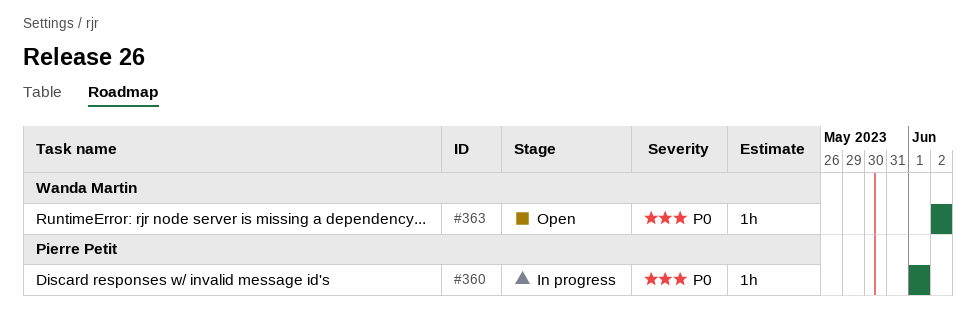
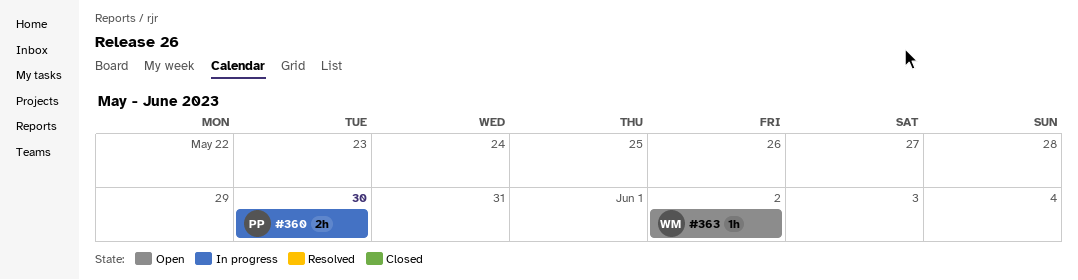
#360, estimate: 1h -> 2h
#360, start: Jun 1 -> May 30
#360, due: Jun 1 -> May 30

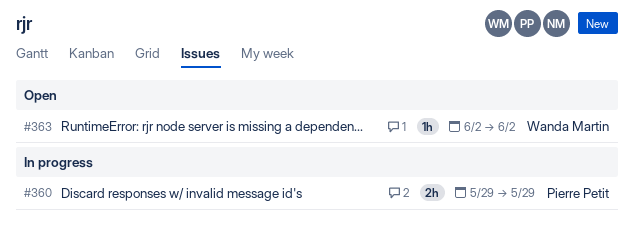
#360, start: May 30 -> May 29
#360, due: May 30 -> May 29

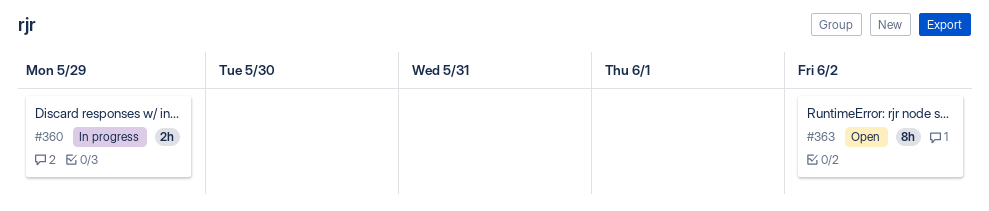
#363, estimate: 1h -> 8h

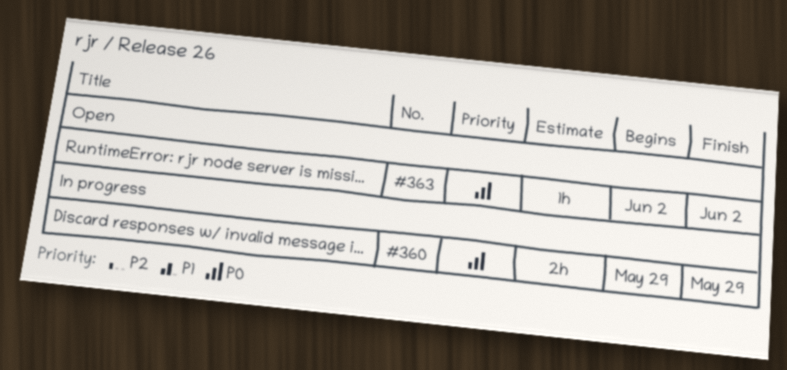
#363, estimate: 8h -> 1h

